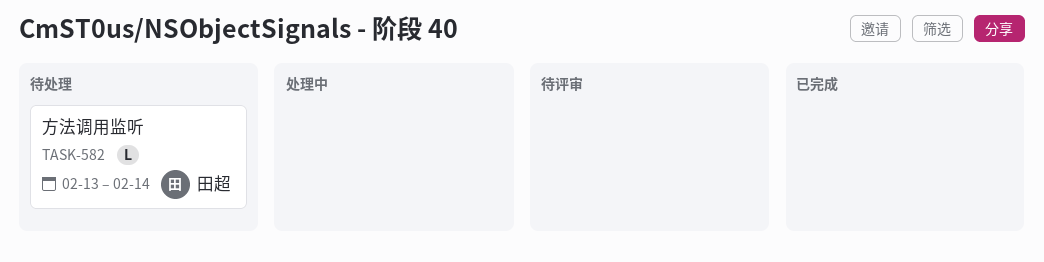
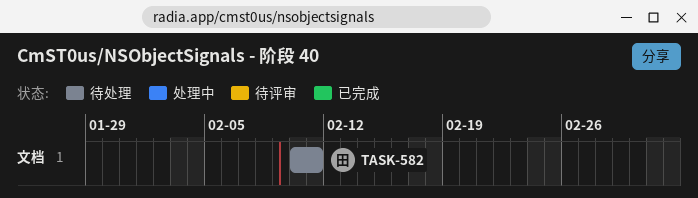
TASK-582, start: Feb 13 -> Feb 10
TASK-582, due: Feb 14 -> Feb 11

